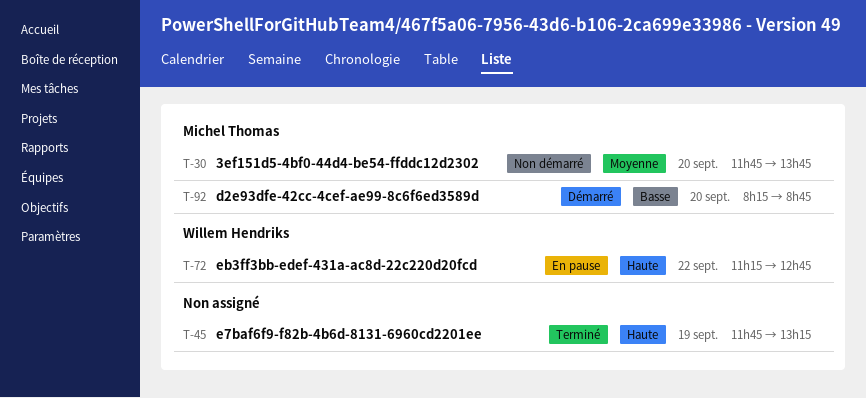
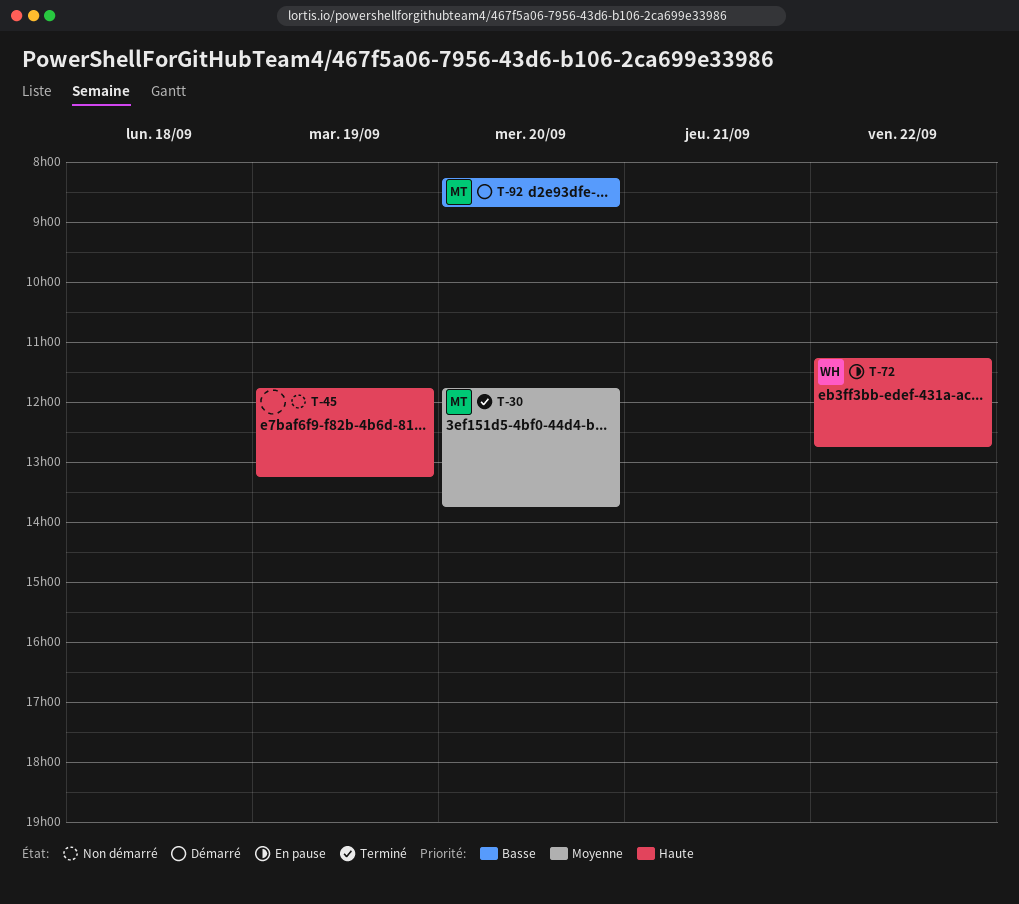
T-30, status: Non démarré -> Terminé
T-45, status: Terminé -> Non démarré

